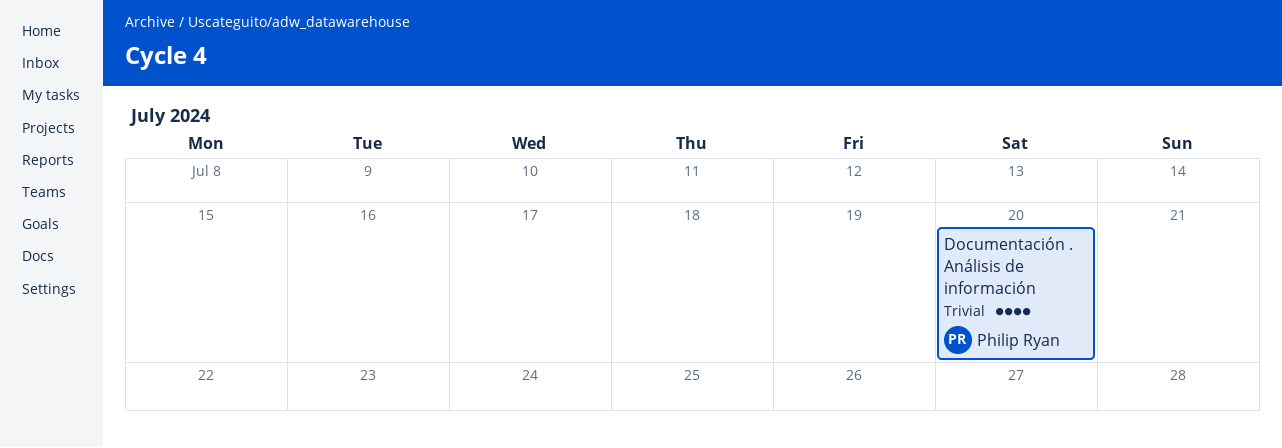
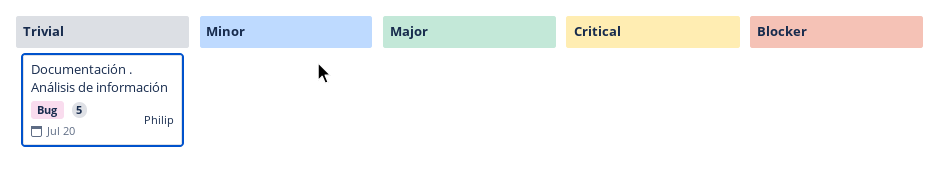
Documentación . Análisis de información, estimate: 4 -> 5

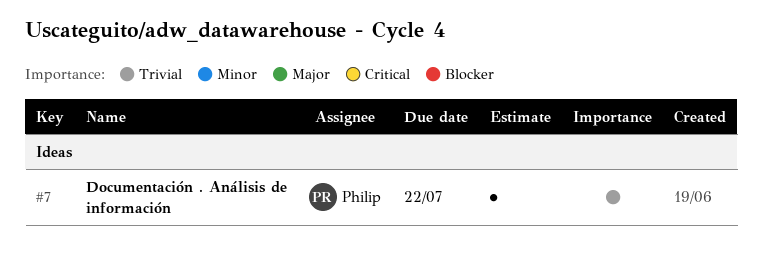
Documentación . Análisis de información, estimate: 5 -> 1
Documentación . Análisis de información, due: Jul 20 -> Jul 22

